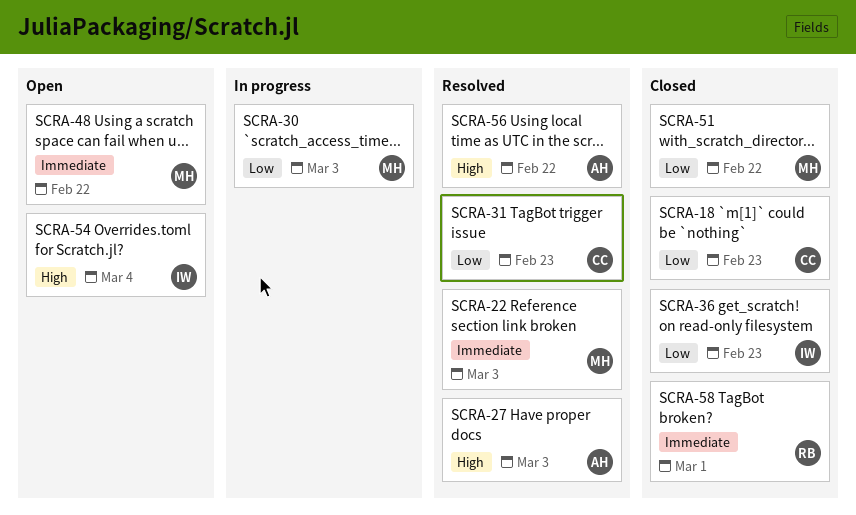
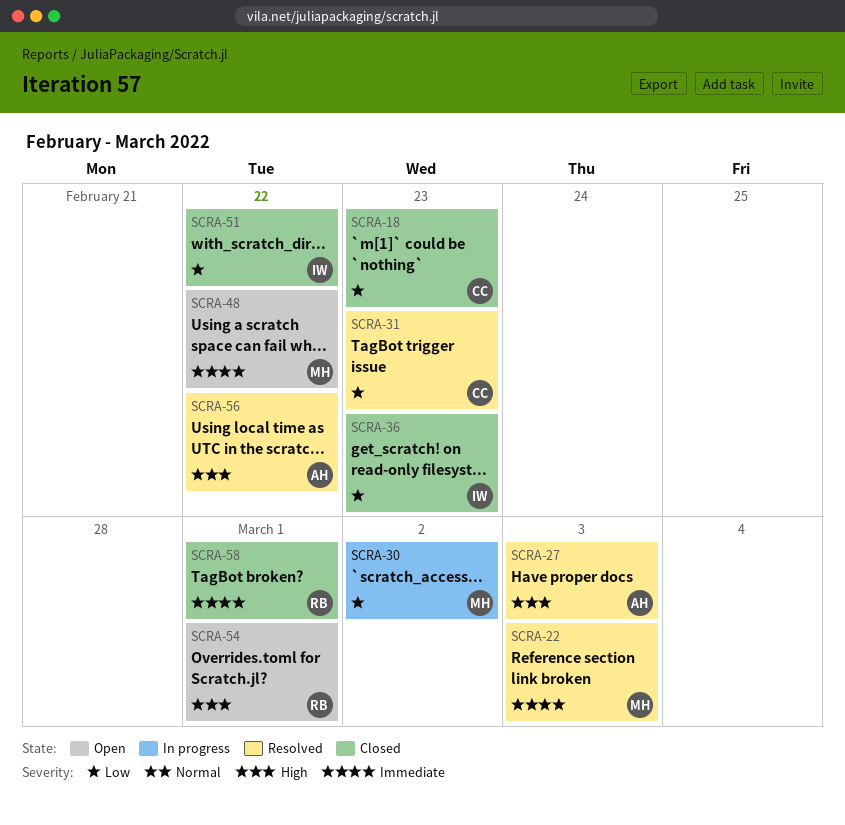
SCRA-30, due: Mar 3 -> Mar 2
SCRA-51, owner: MH -> IW
SCRA-54, owner: IW -> RB
SCRA-54, due: Mar 4 -> Mar 1

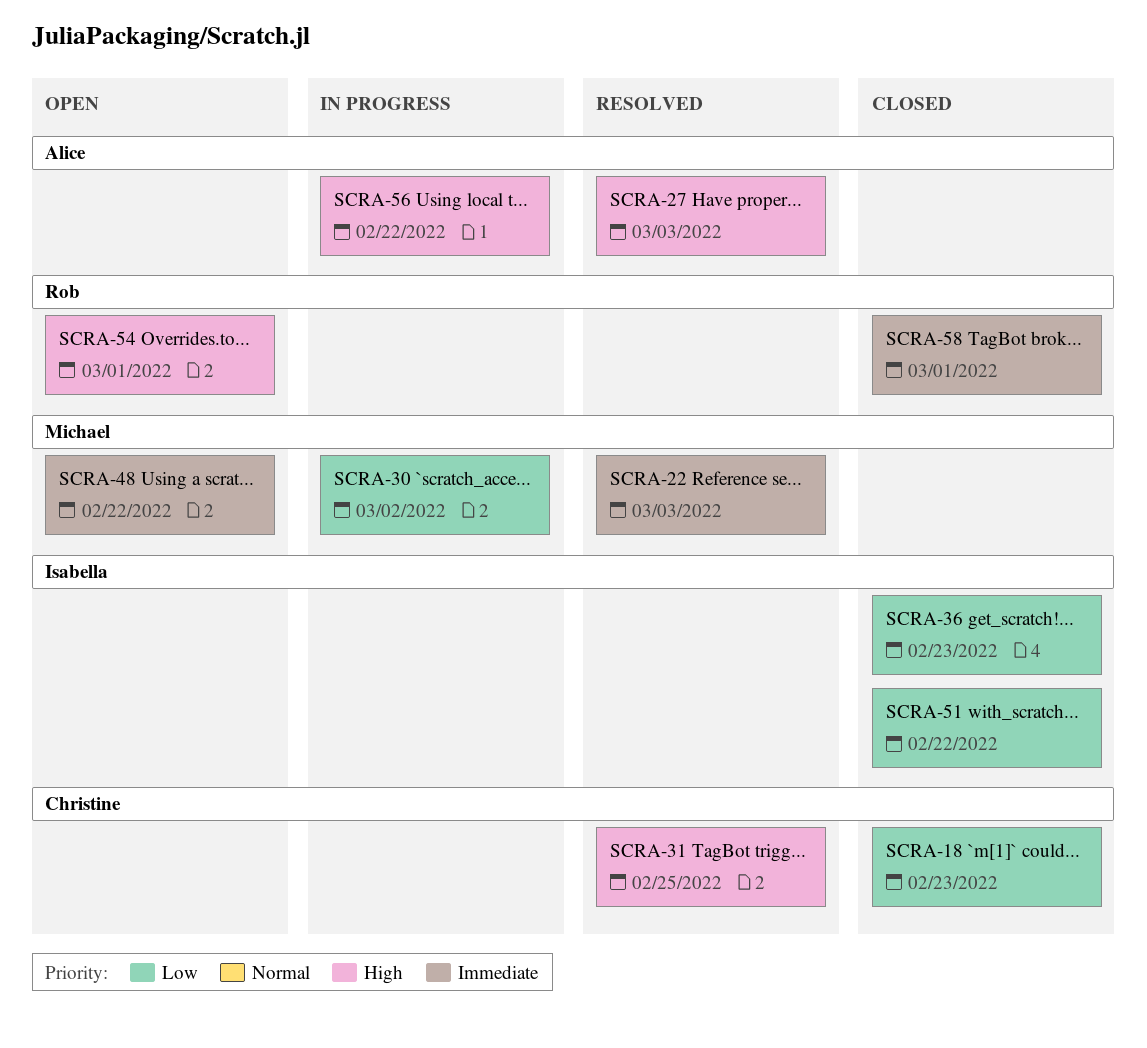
SCRA-31, priority: Low -> High
SCRA-31, due: Feb 23 -> Feb 25
SCRA-56, status: Resolved -> In progress

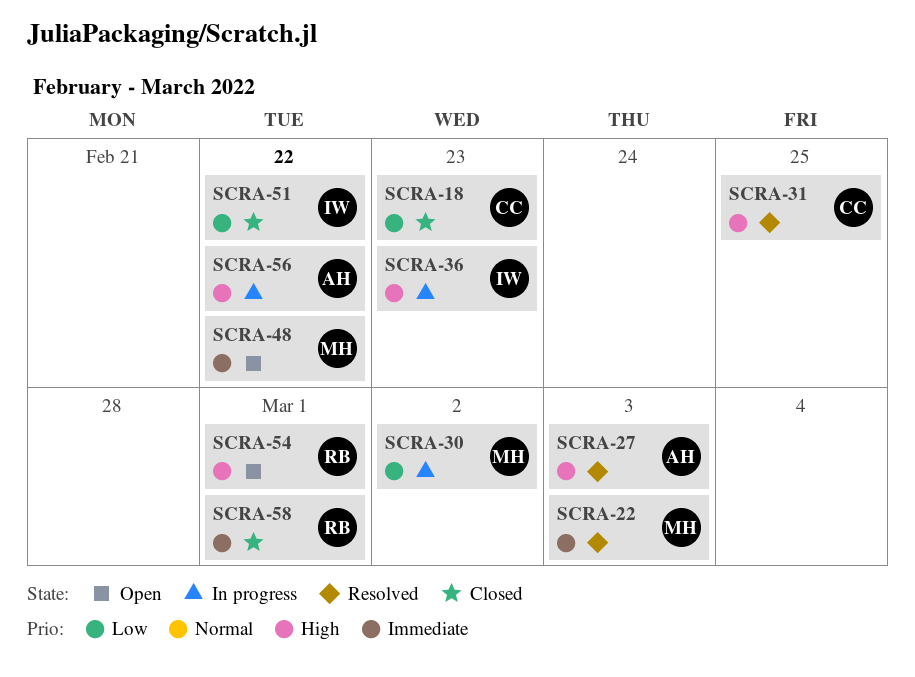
SCRA-36, status: Closed -> In progress
SCRA-36, priority: Low -> High

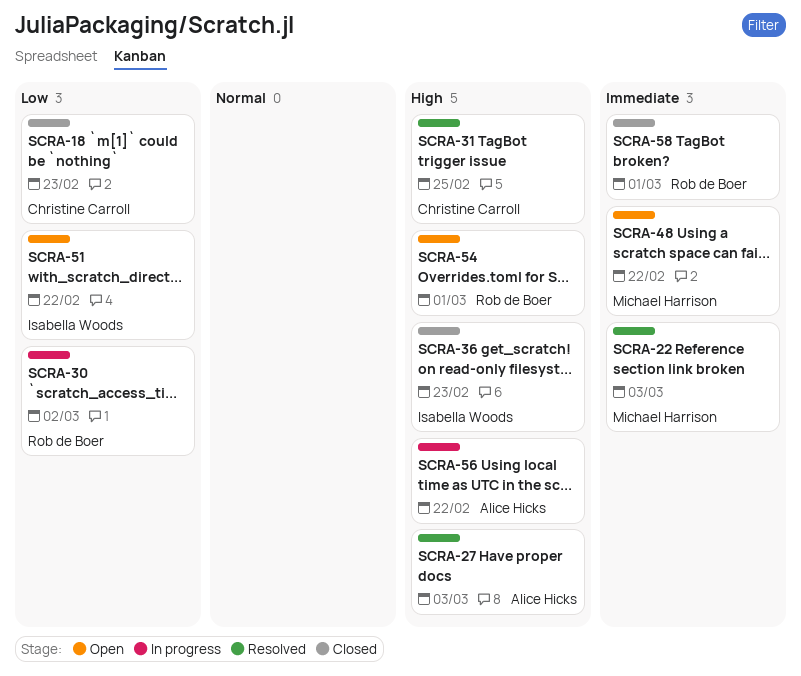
SCRA-30, owner: Michael Harrison -> Rob de Boer
SCRA-36, status: In progress -> Closed
SCRA-51, status: Closed -> Open

